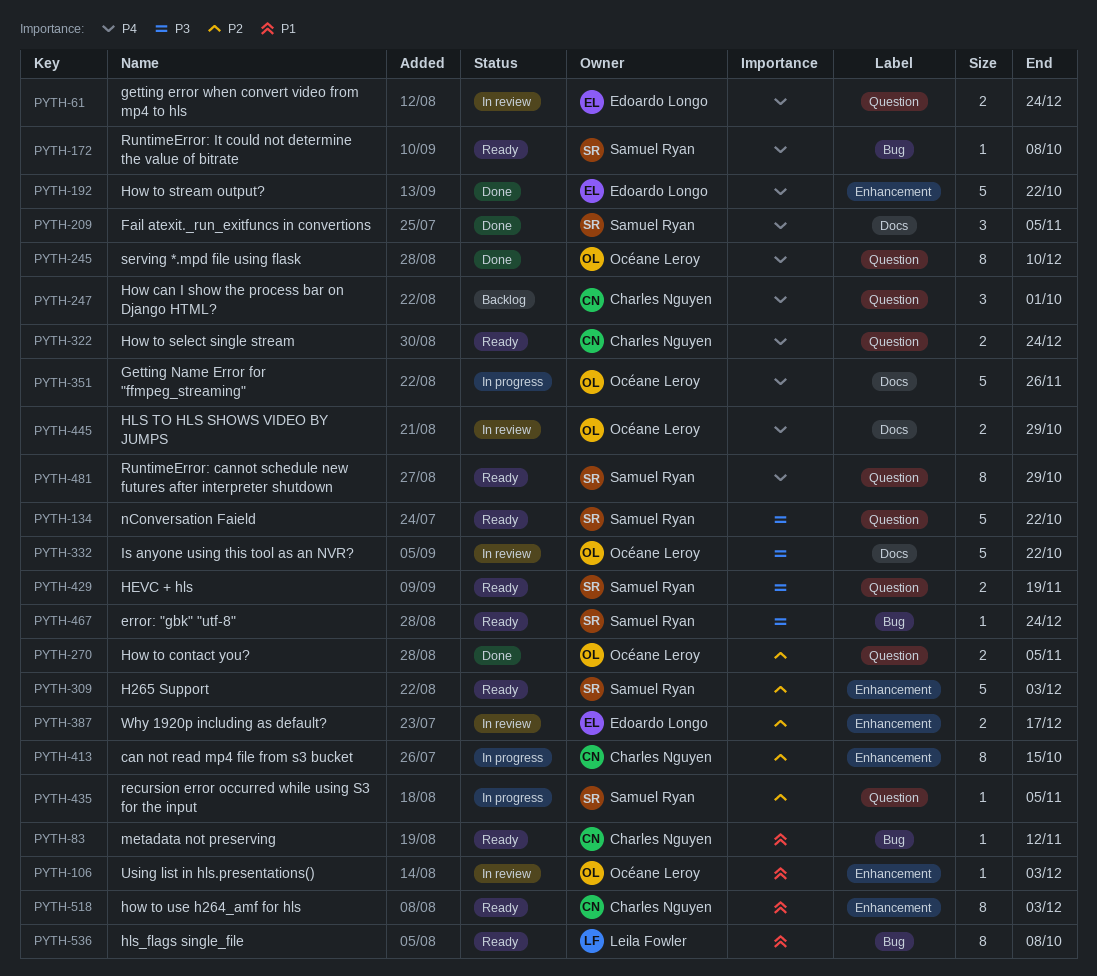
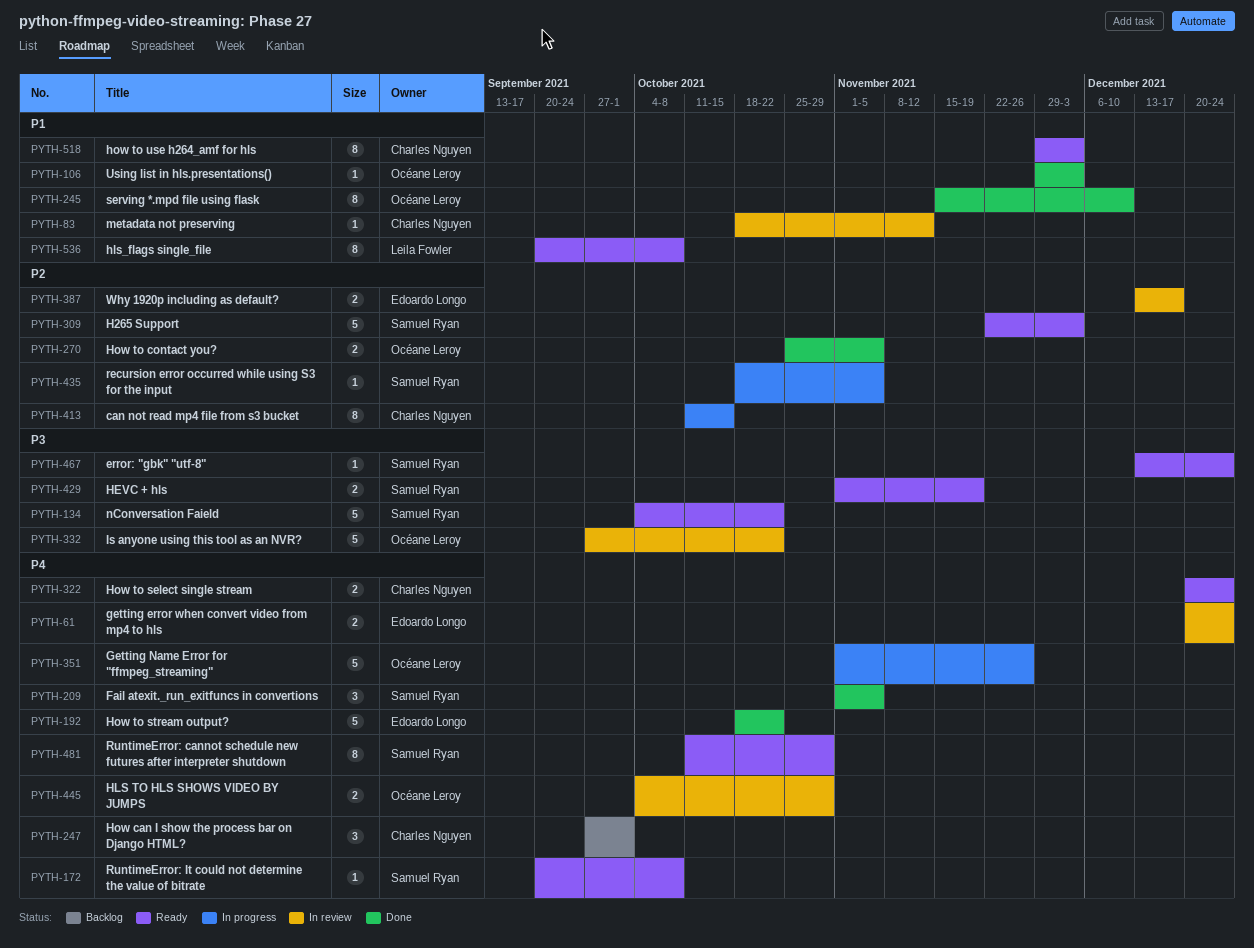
PYTH-83, status: Ready -> In review
PYTH-106, status: In review -> Done
PYTH-245, priority: P4 -> P1

